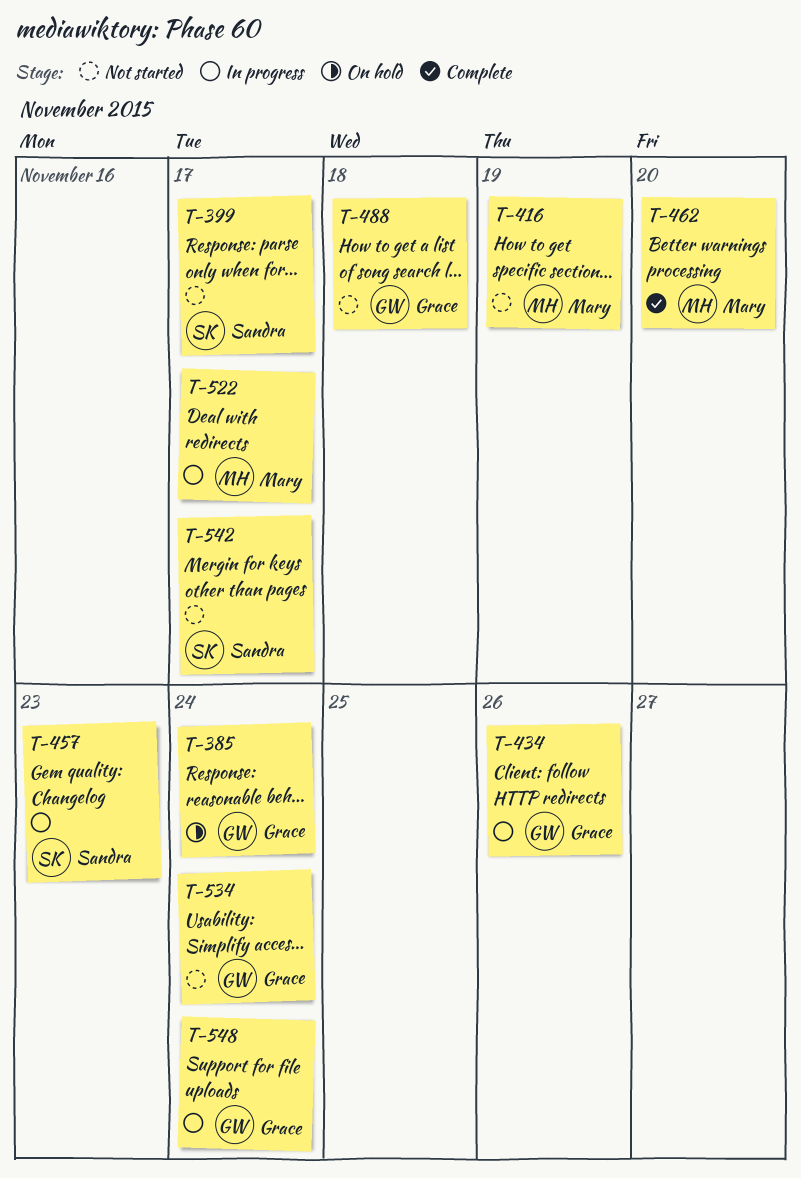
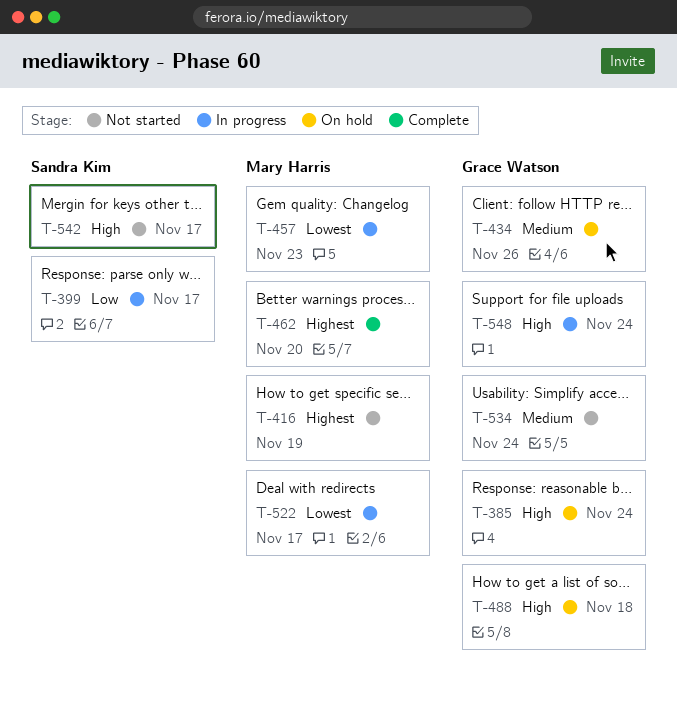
T-399, status: Not started -> In progress
T-434, status: In progress -> On hold
T-457, owner: Sandra Kim -> Mary Harris
T-488, status: Not started -> On hold

